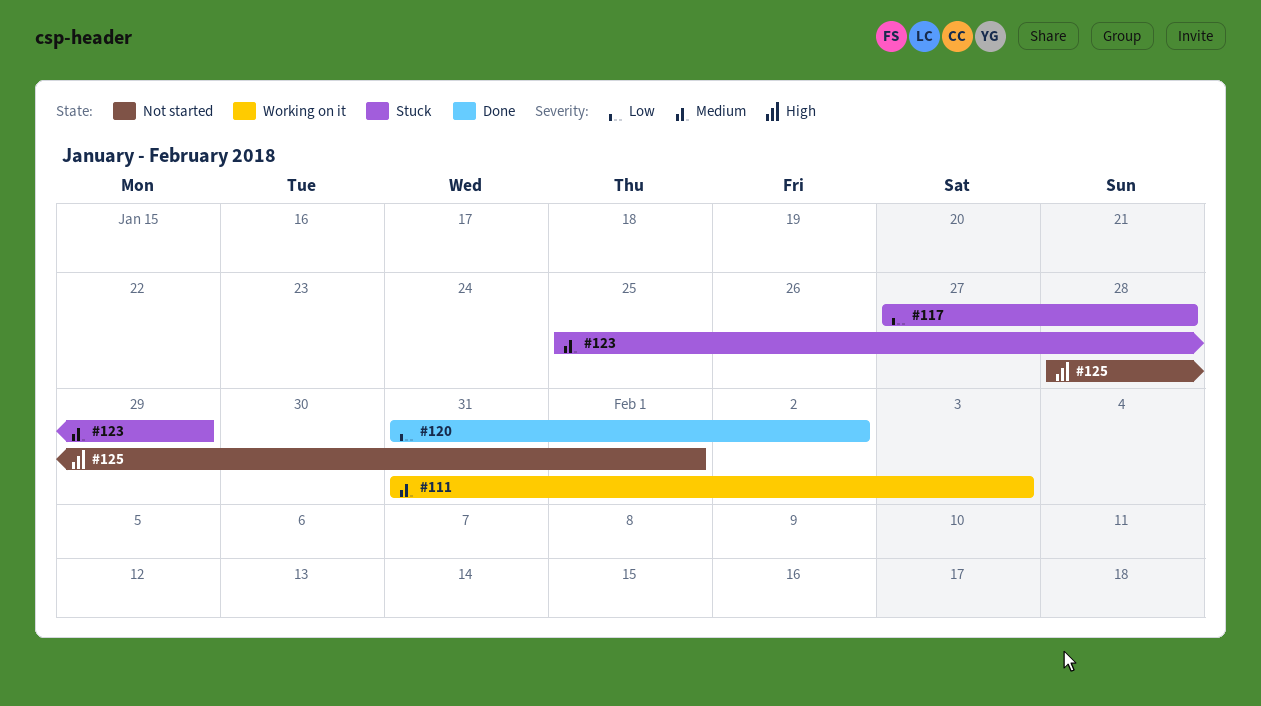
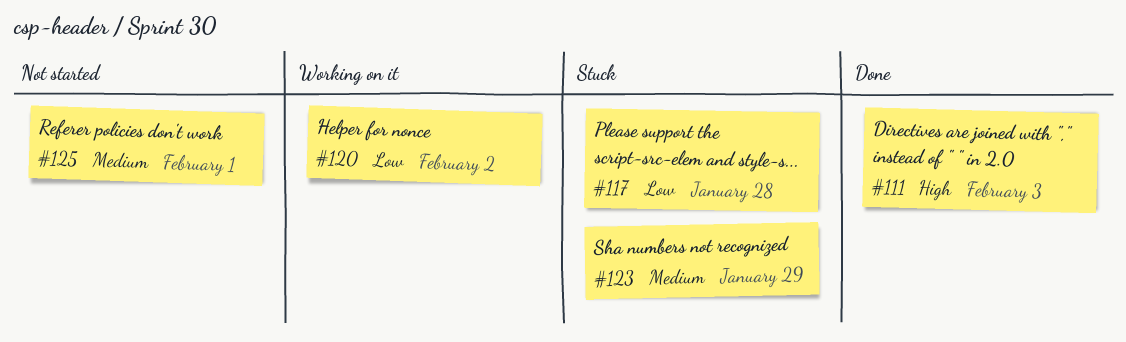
#111, status: Working on it -> Done
#111, priority: Medium -> High
#120, status: Done -> Working on it
#125, priority: High -> Medium

